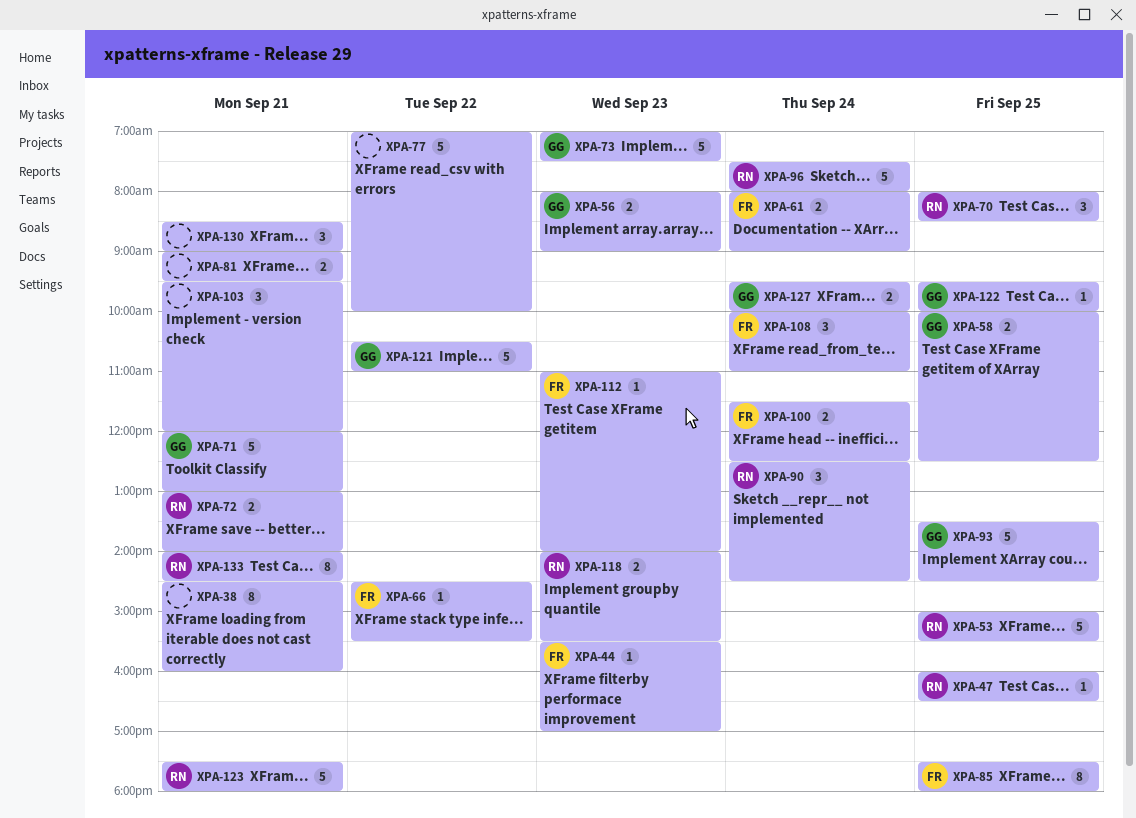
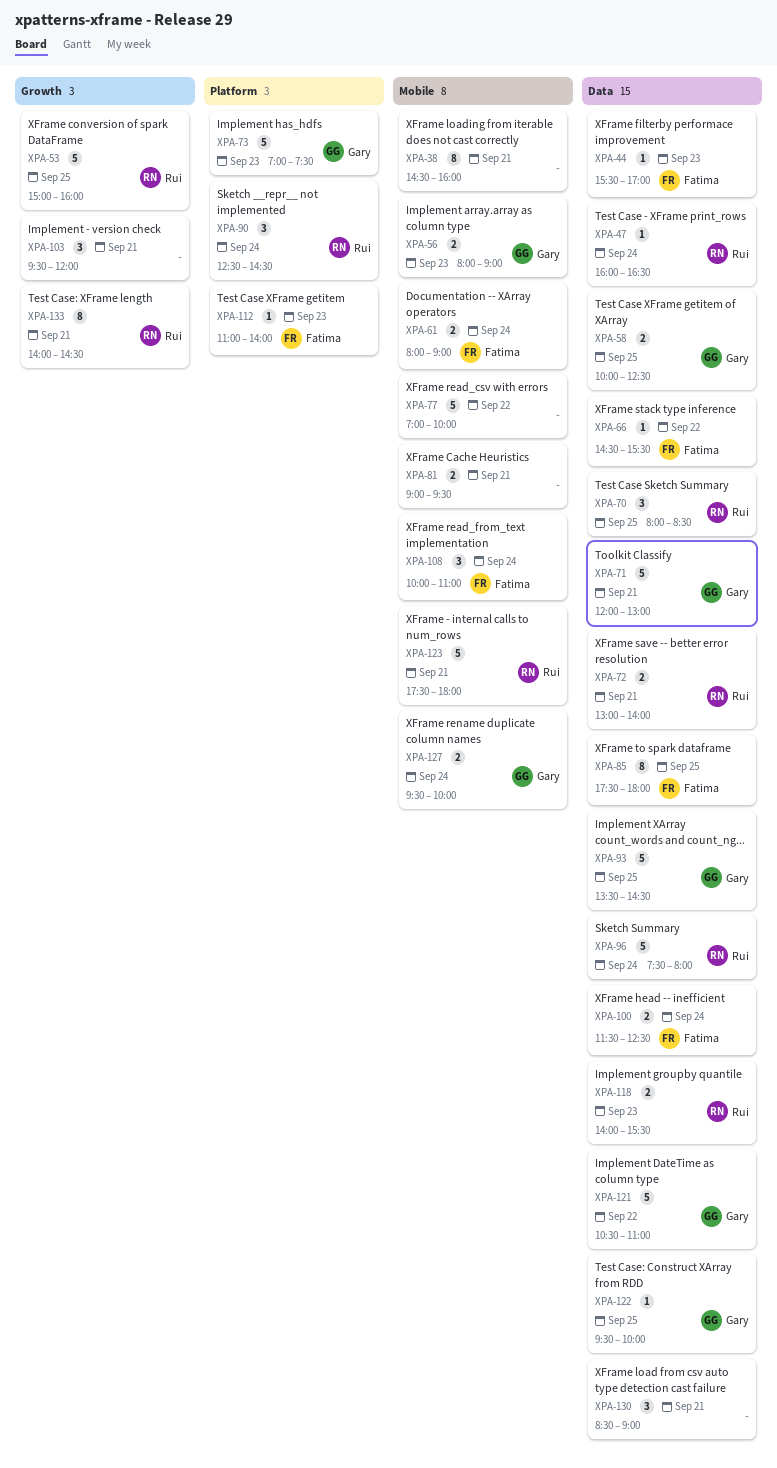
XPA-47, day: Sep 25 -> Sep 24
XPA-53, ends: 15:30 -> 16:00

